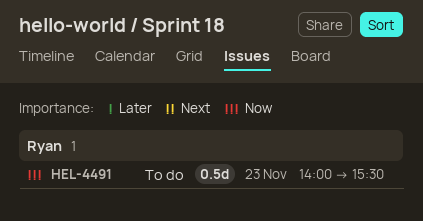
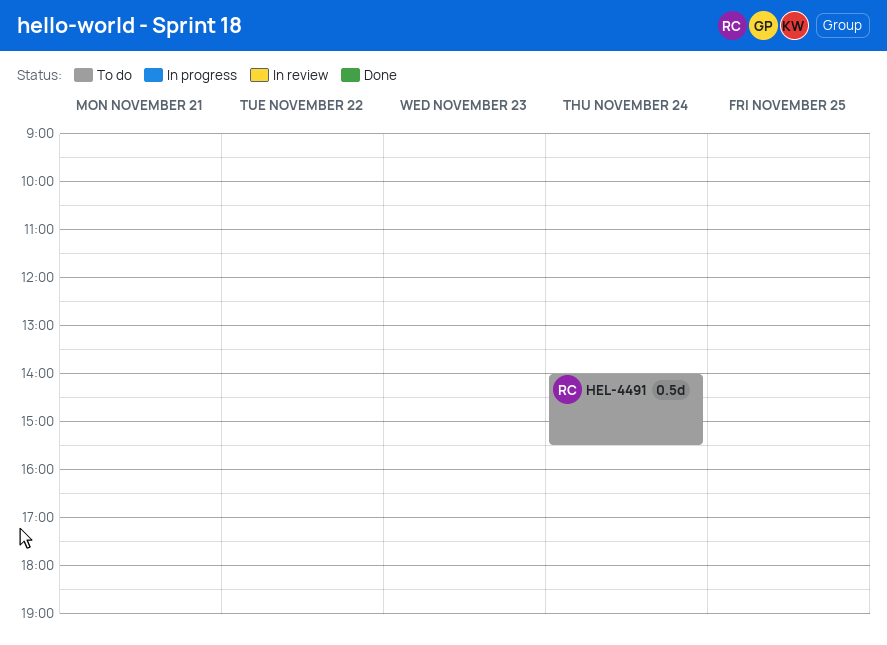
HEL-4491, day: Nov 23 -> Nov 24

